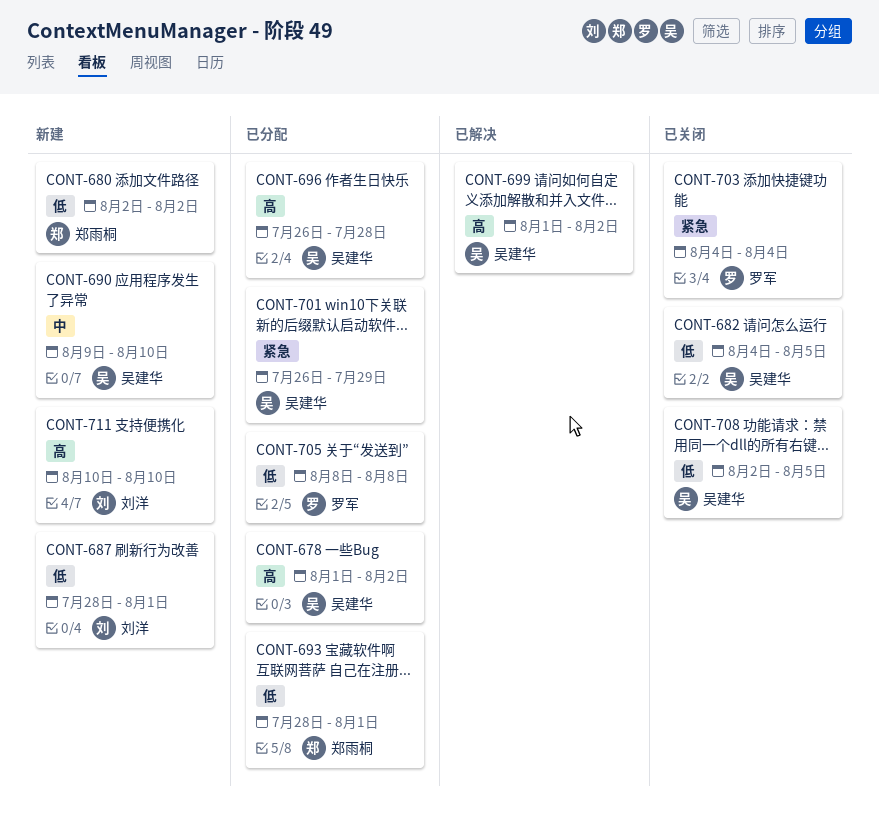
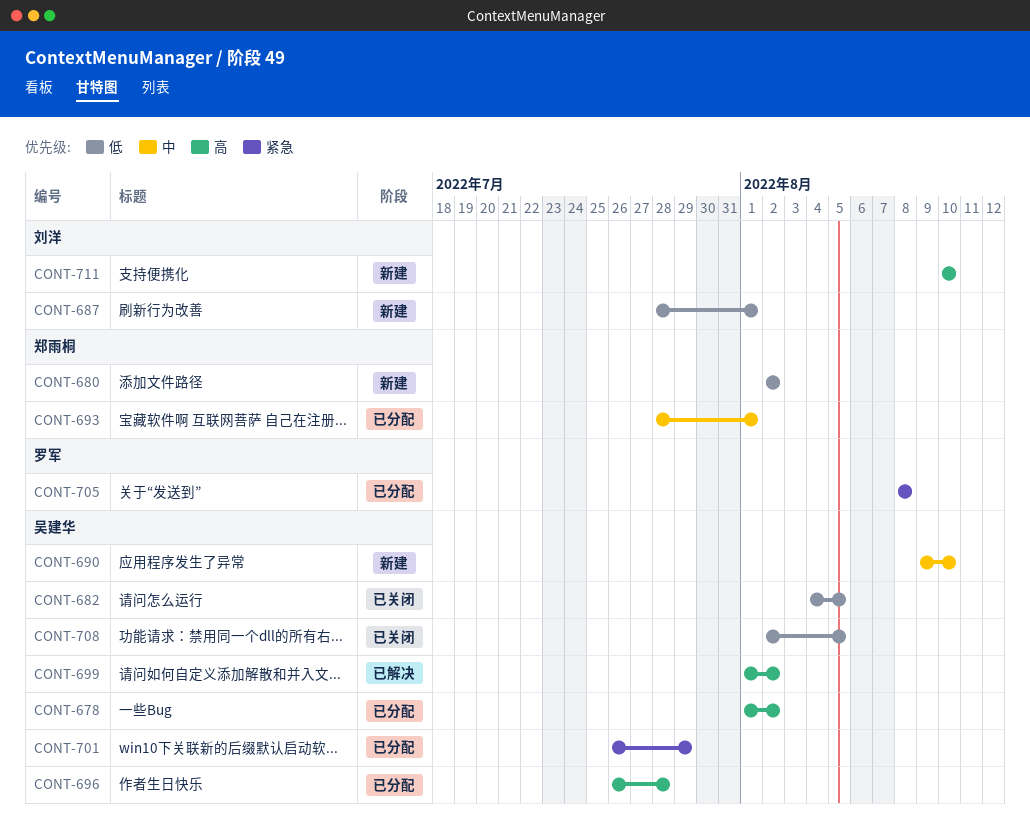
CONT-693, priority: 低 -> 中
CONT-703: present -> none
CONT-705, priority: 低 -> 紧急

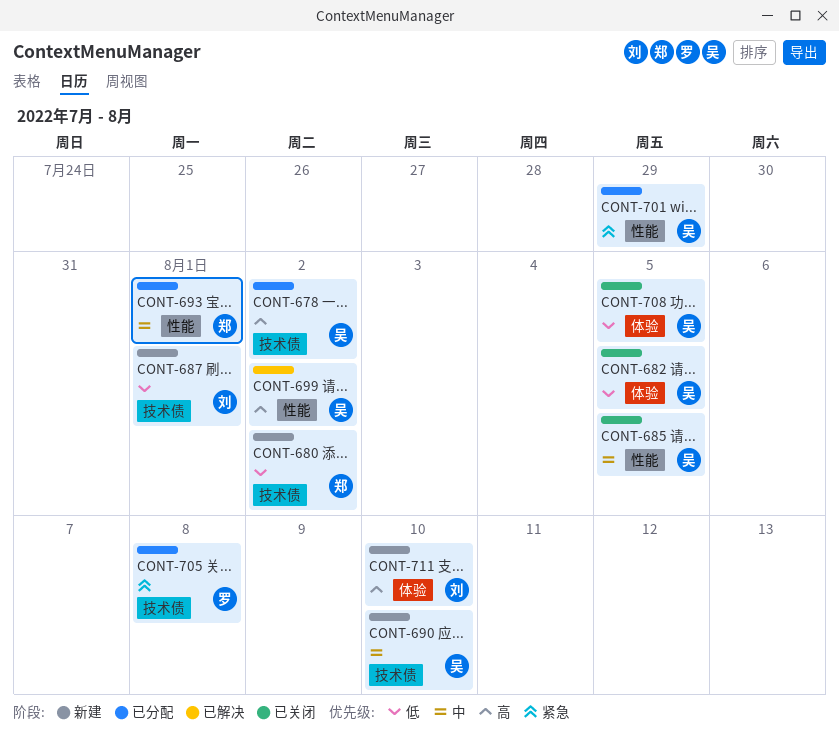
CONT-685: none -> present
CONT-696: present -> none

